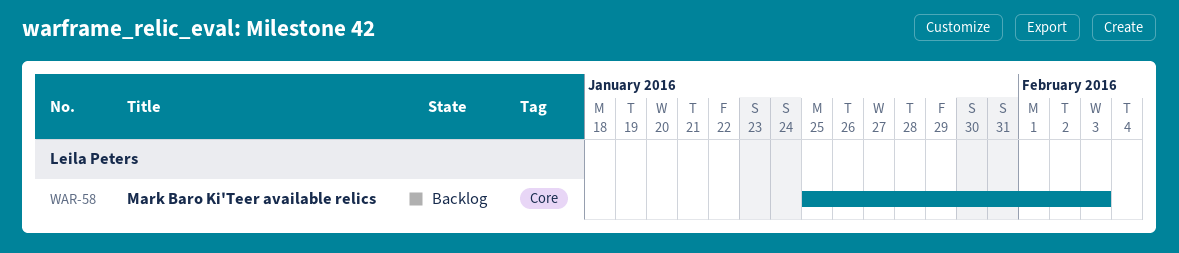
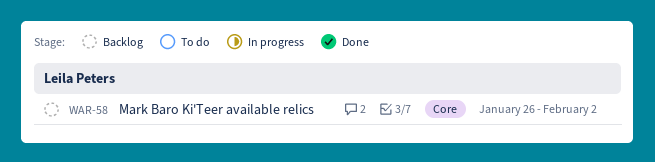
WAR-58, start: Jan 25 -> Jan 26
WAR-58, due: Feb 3 -> Feb 2

